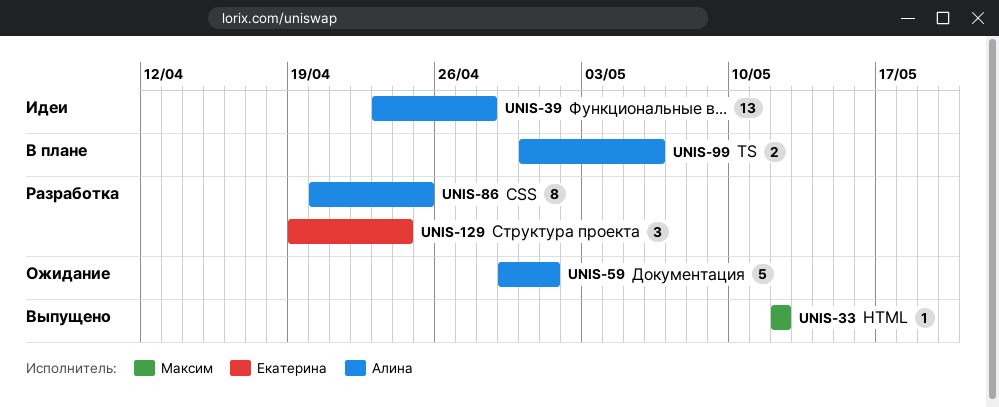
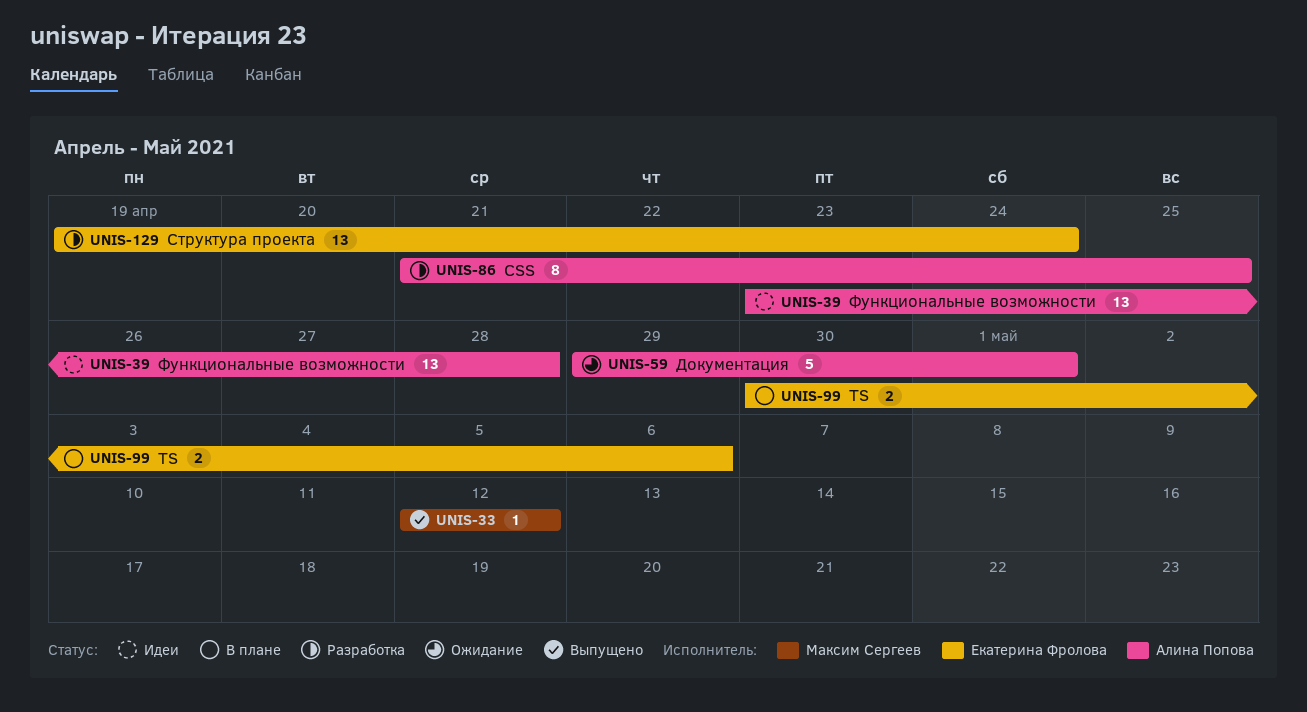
UNIS-86, start: Apr 20 -> Apr 21
UNIS-99, owner: Алина Попова -> Екатерина Фролова
UNIS-129, estimate: 3 -> 13

